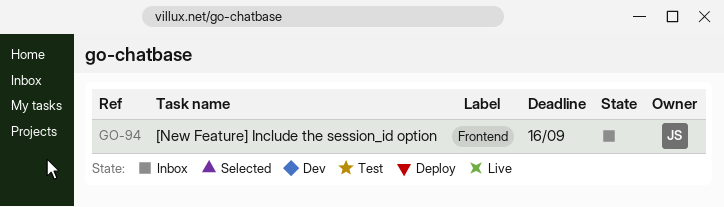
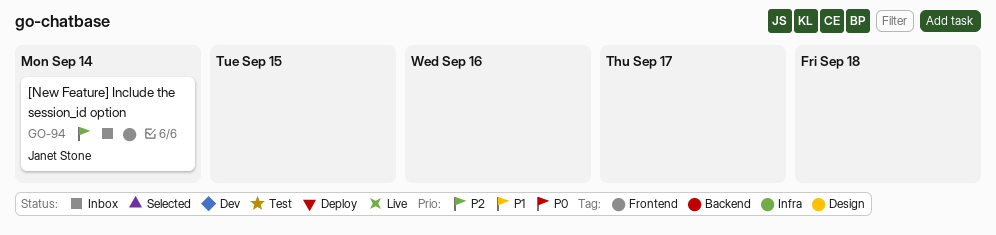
GO-94, due: Sep 16 -> Sep 14

